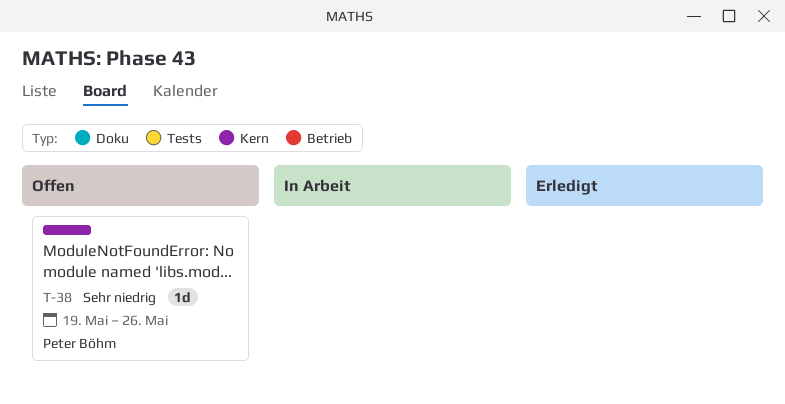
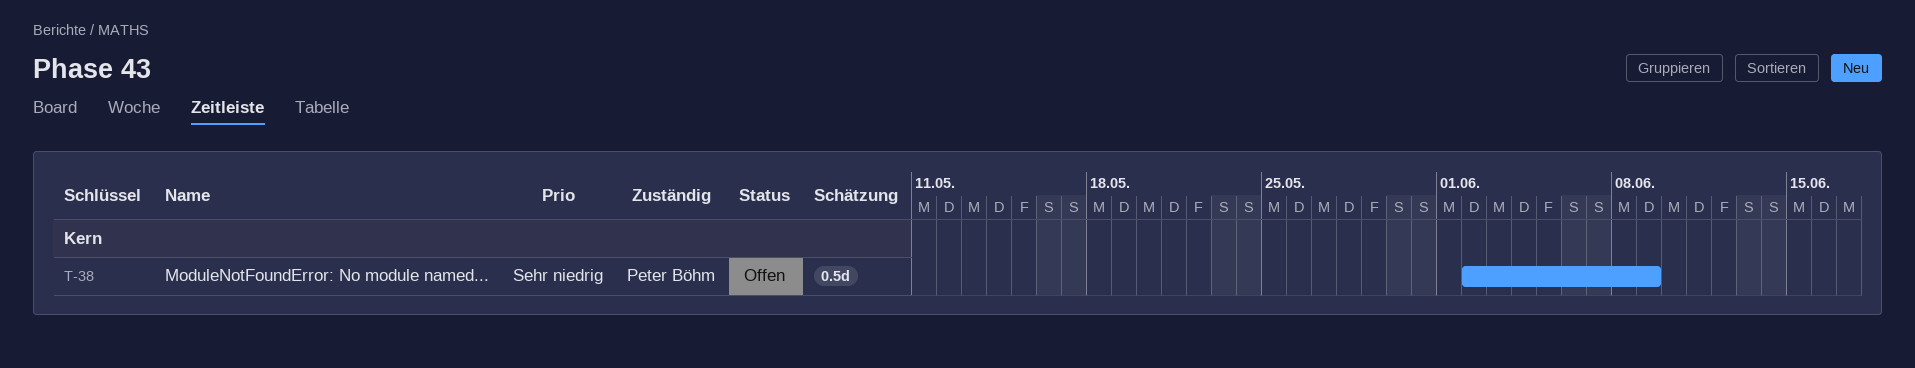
T-38, estimate: 1d -> 0.5d
T-38, start: May 19 -> Jun 2
T-38, due: May 26 -> Jun 9

